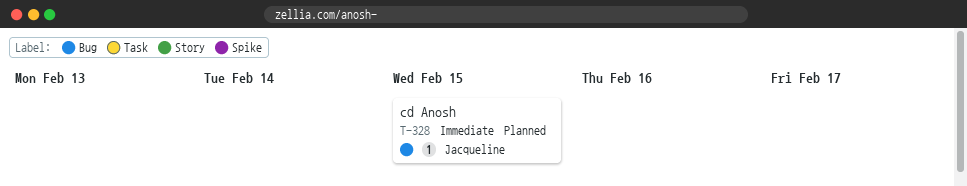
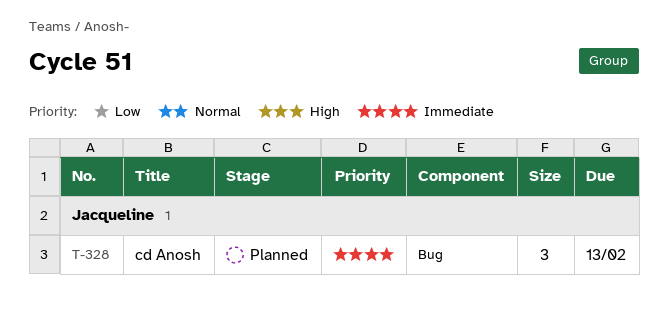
T-328, estimate: 1 -> 3
T-328, due: Feb 15 -> Feb 13

